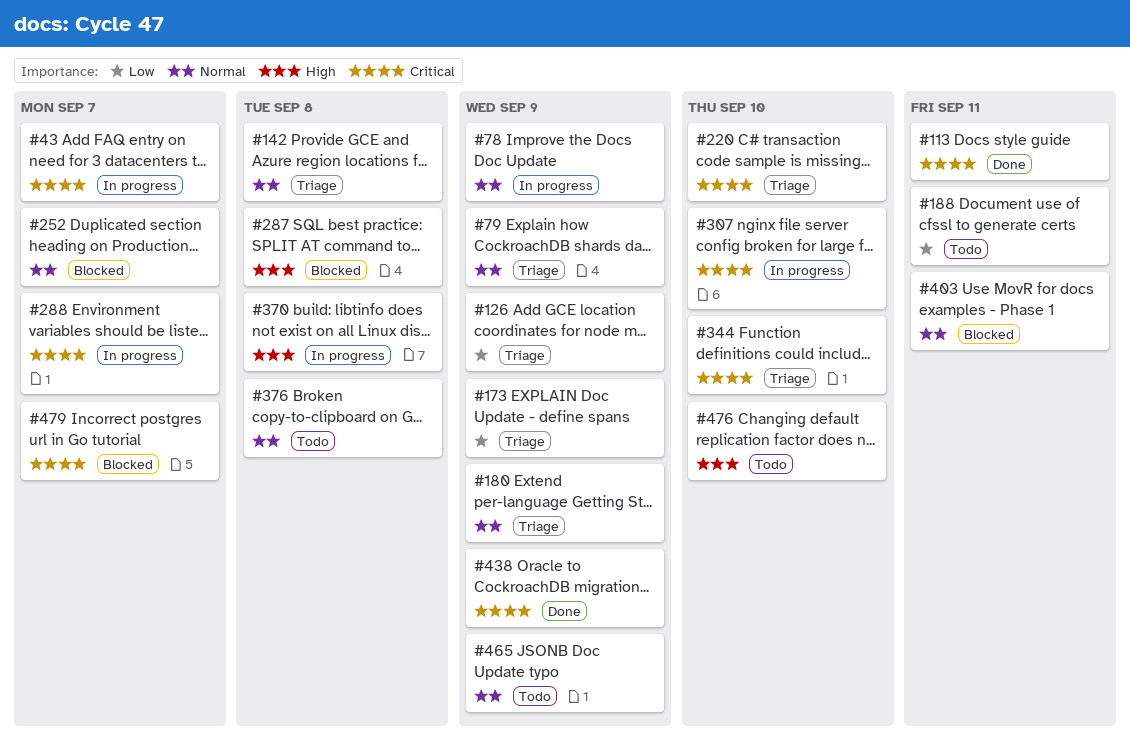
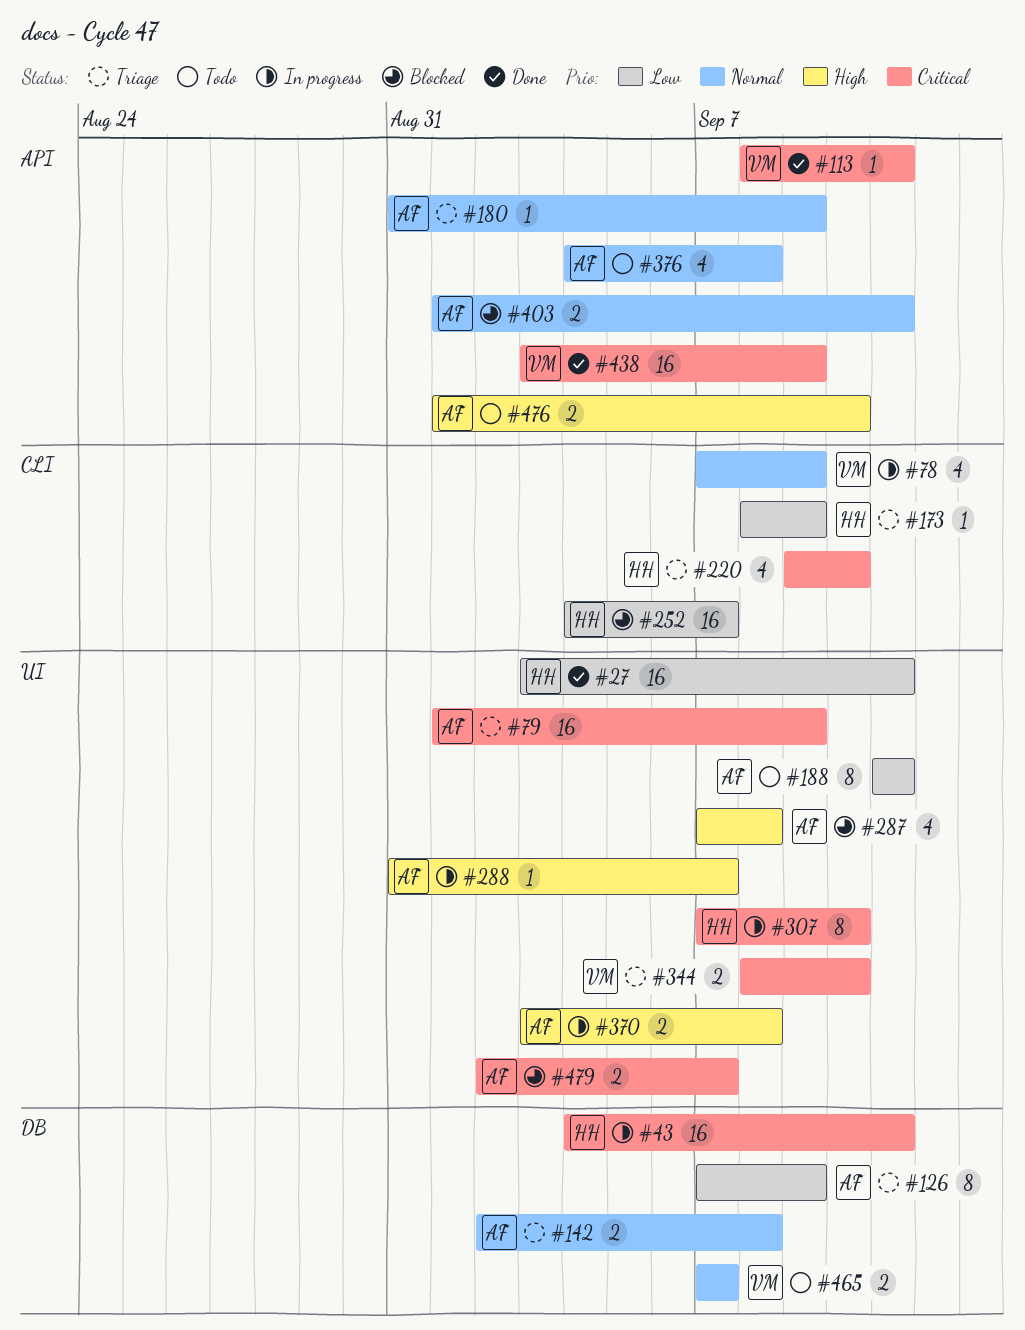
#27: none -> present
#43, due: Sep 7 -> Sep 11
#79, priority: Normal -> Critical
#252, priority: Normal -> Low
#288, priority: Critical -> High
#465, due: Sep 9 -> Sep 7

